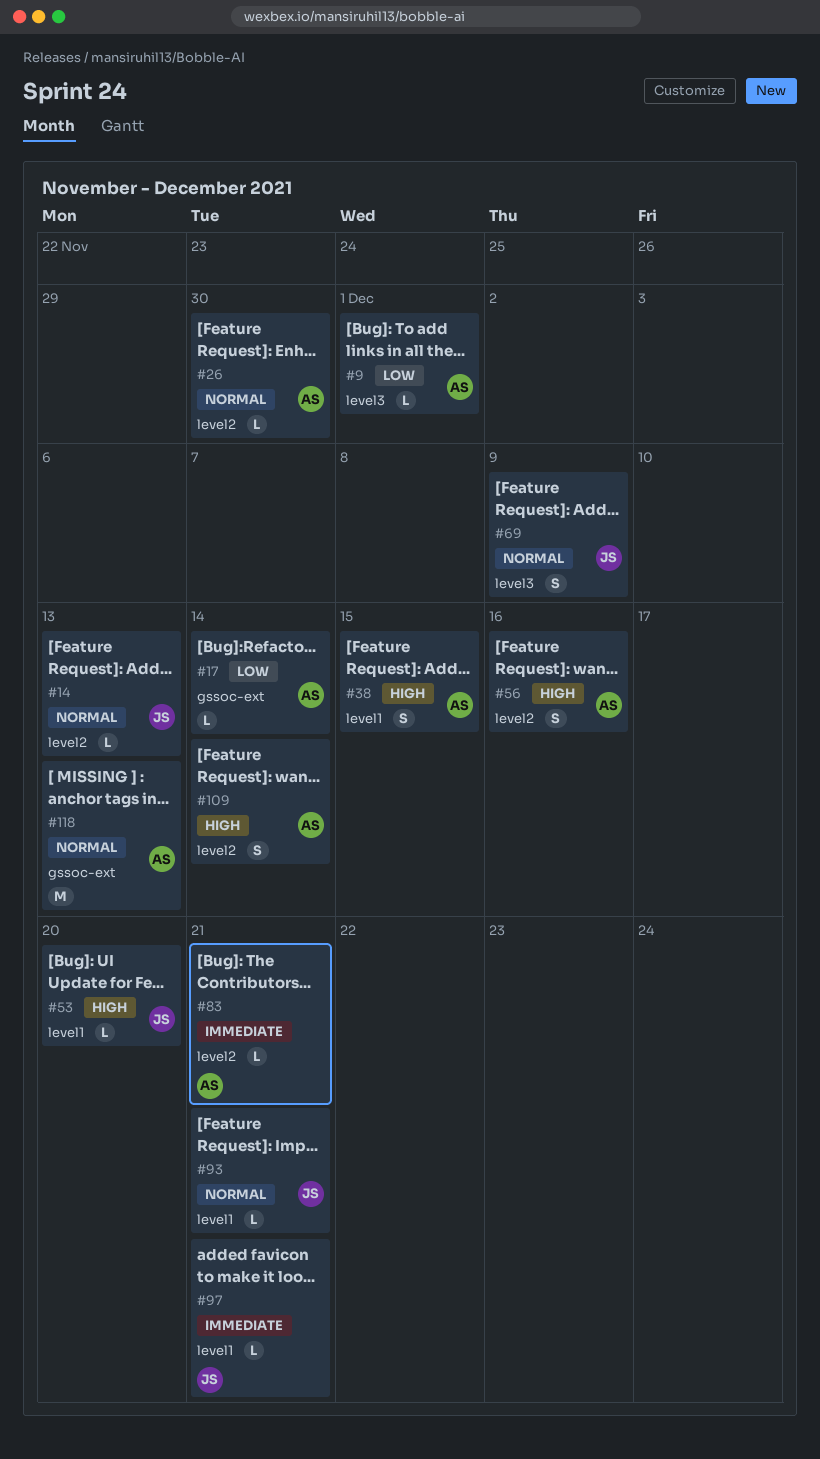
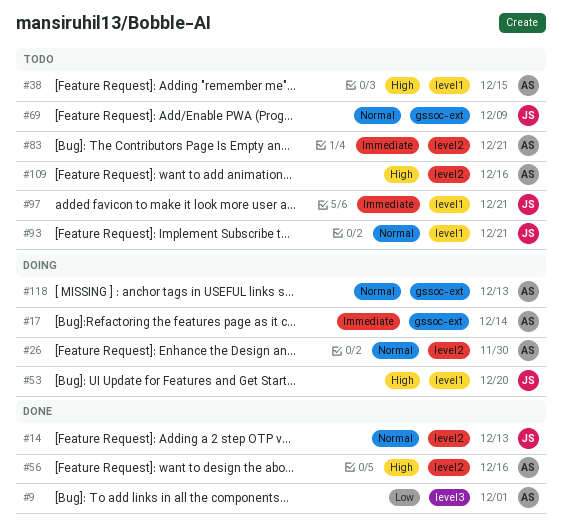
#17, priority: Low -> Immediate
#69, label: level3 -> gssoc-ext
#109, due: Dec 14 -> Dec 16

